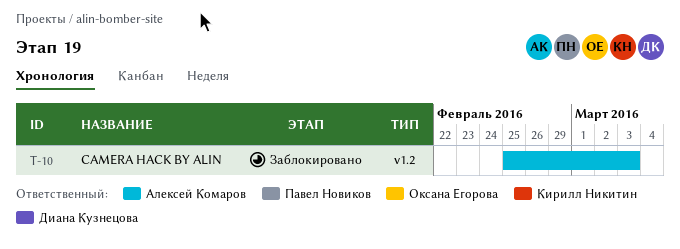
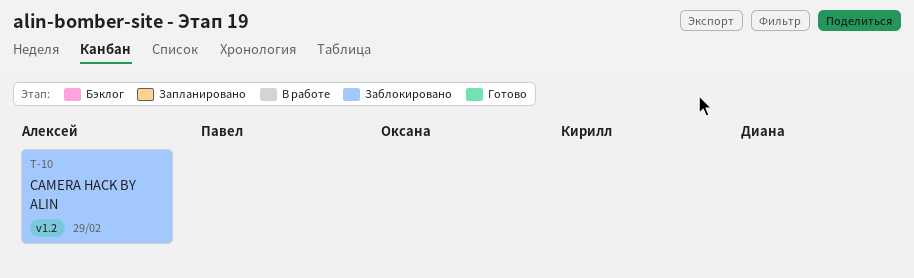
T-10, due: Mar 3 -> Feb 29

